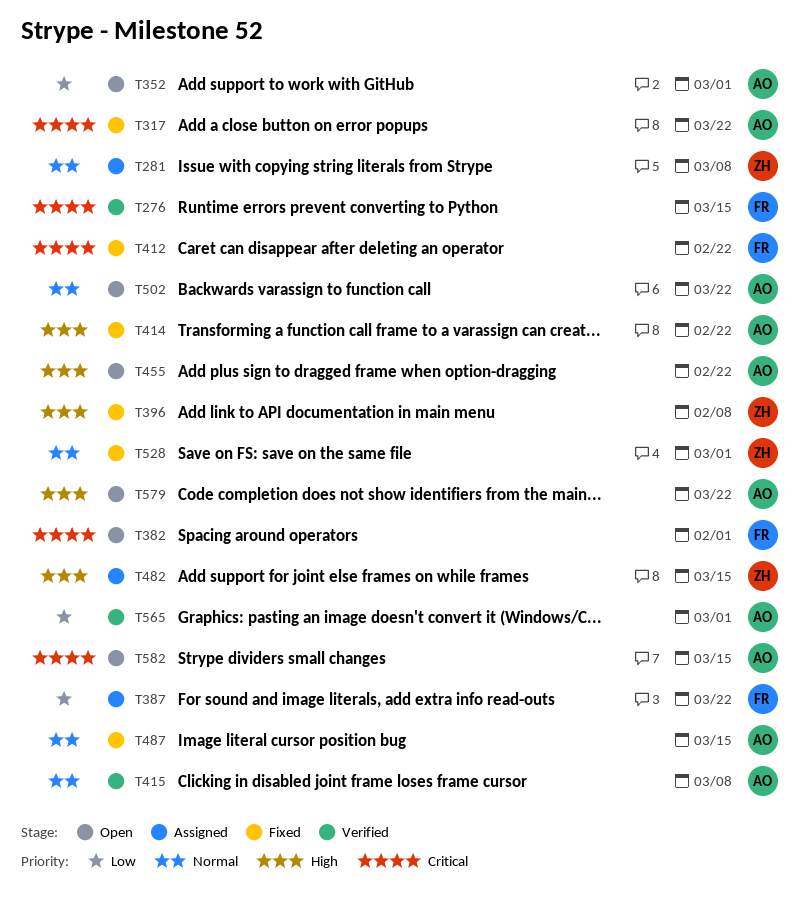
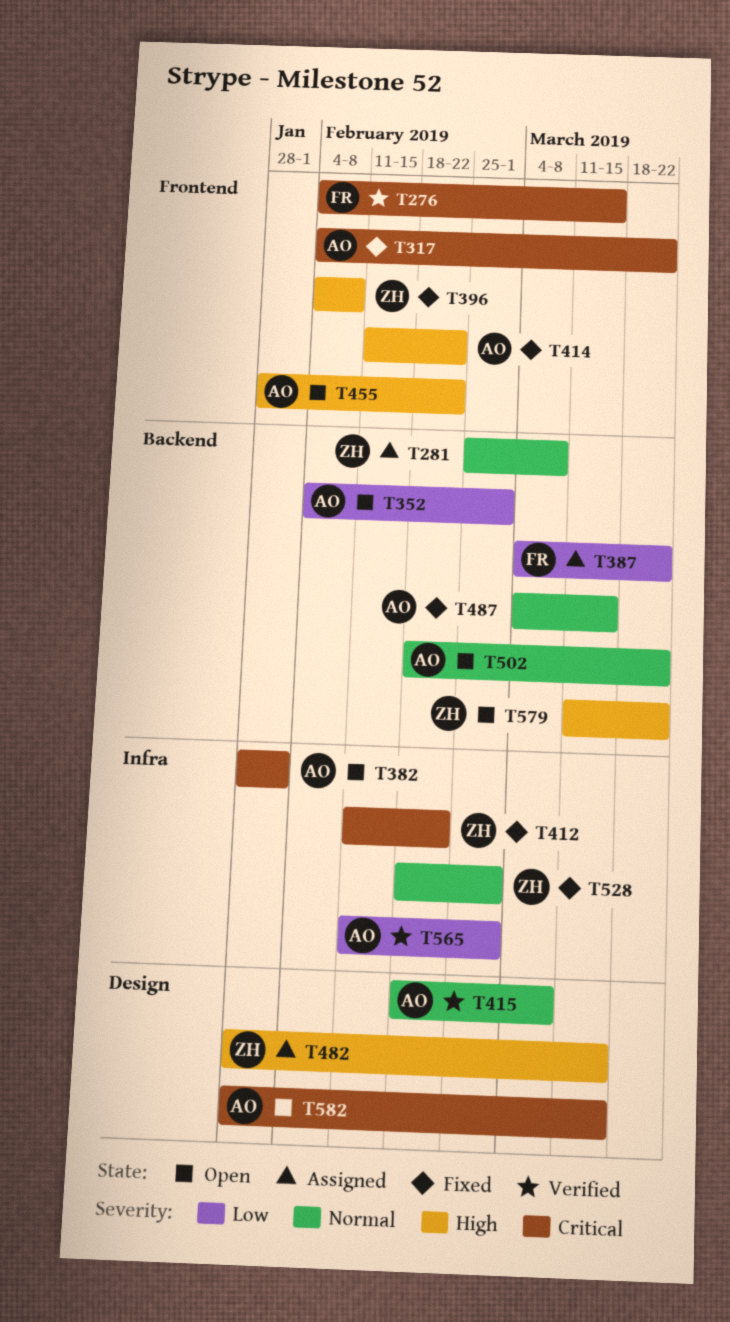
T382, owner: FR -> AO
T412, owner: FR -> ZH
T579, owner: AO -> ZH

